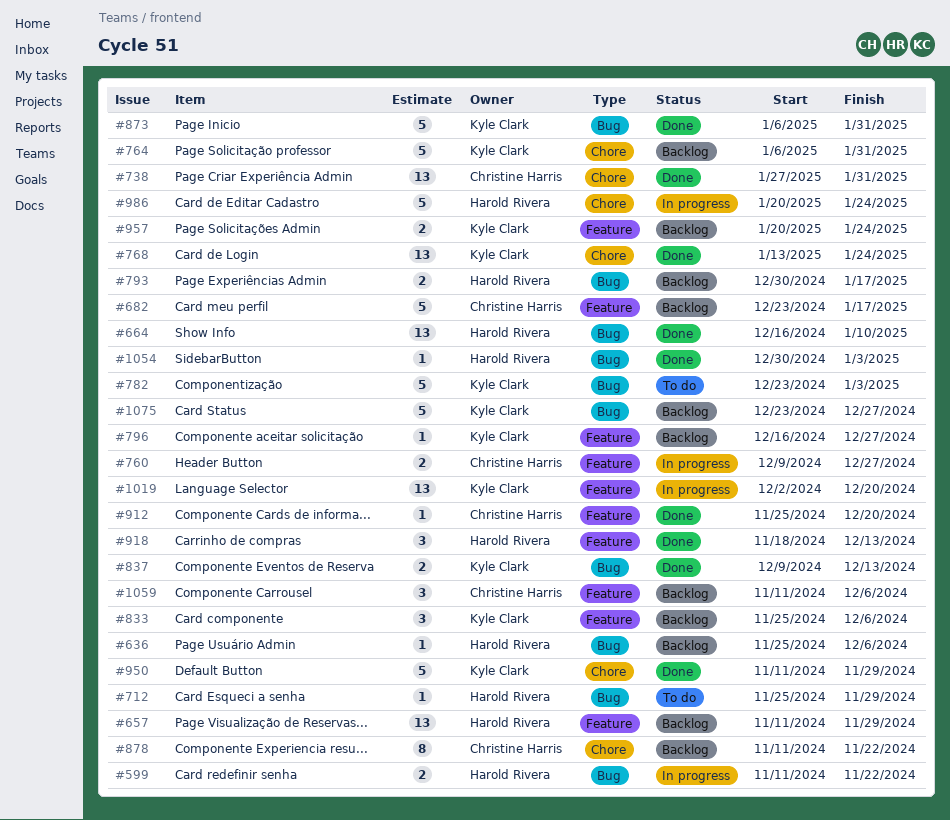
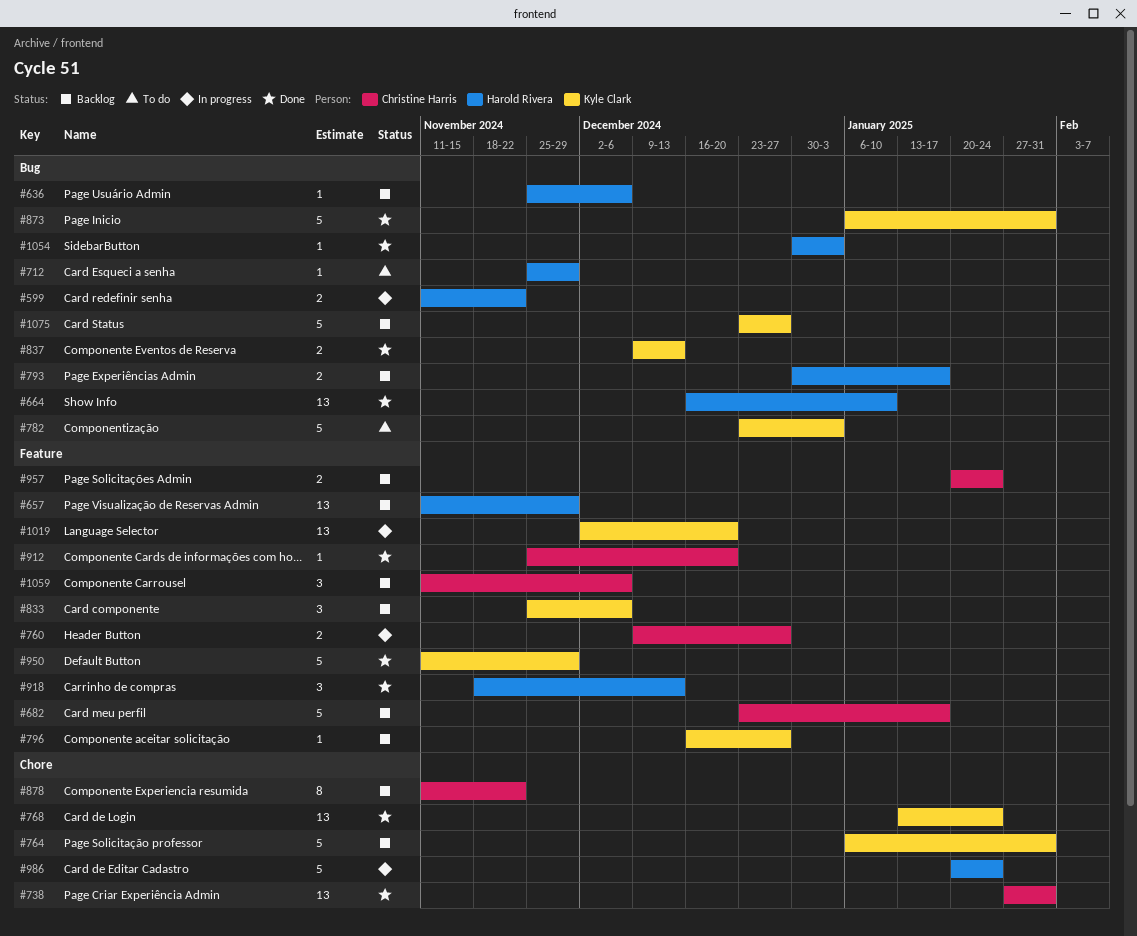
#950, label: Chore -> Feature
#957, owner: Kyle Clark -> Christine Harris

